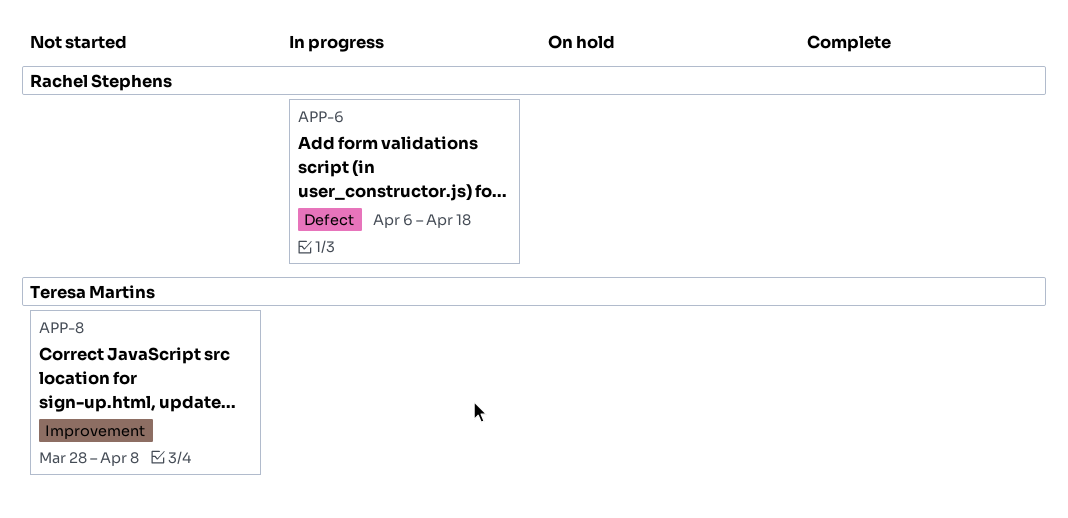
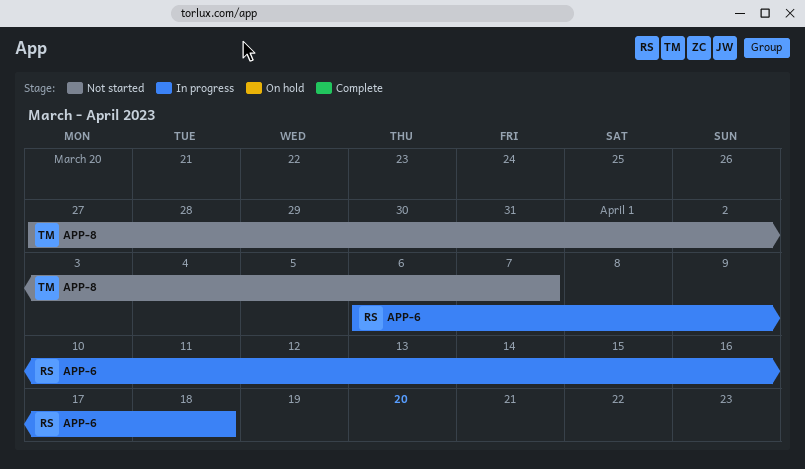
APP-8, start: Mar 28 -> Mar 27
APP-8, due: Apr 8 -> Apr 7

